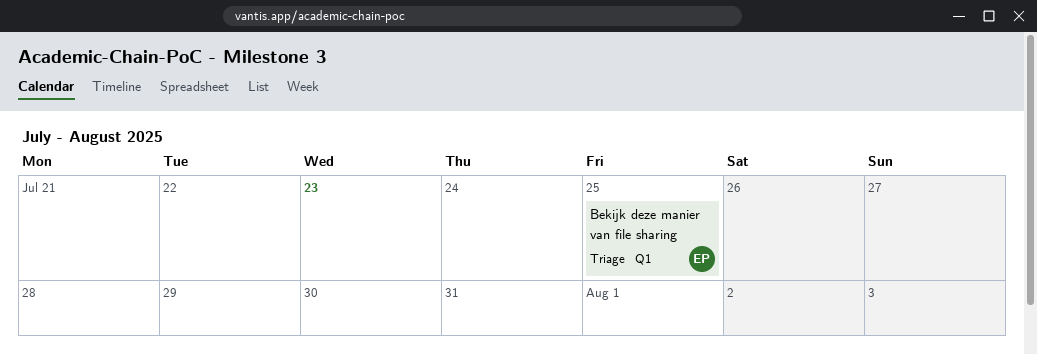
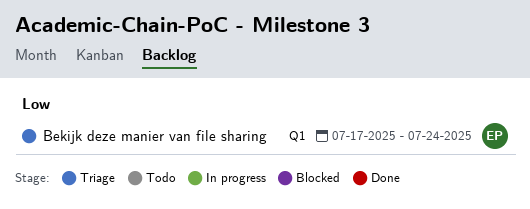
Bekijk deze manier van file sharing, due: Jul 25 -> Jul 24

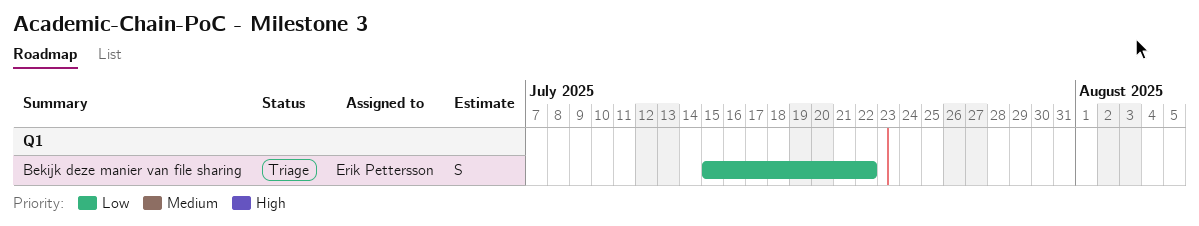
Bekijk deze manier van file sharing, start: Jul 17 -> Jul 15
Bekijk deze manier van file sharing, due: Jul 24 -> Jul 22

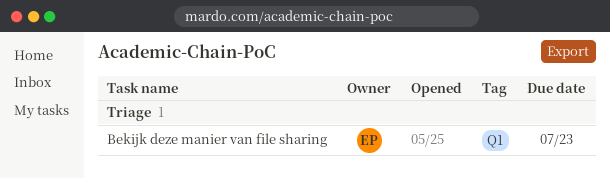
Bekijk deze manier van file sharing, due: Jul 22 -> Jul 23

